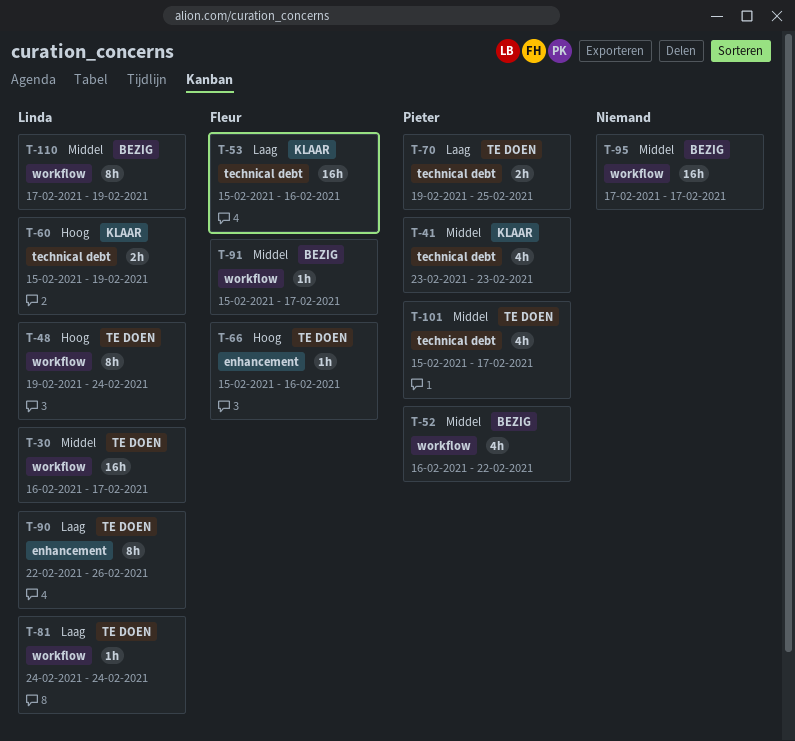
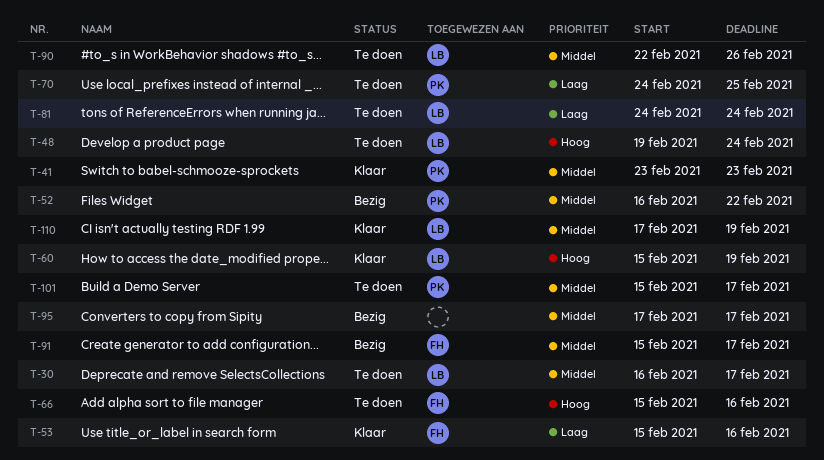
T-70, start: Feb 19 -> Feb 24
T-90, priority: Laag -> Middel
T-110, status: Bezig -> Klaar

